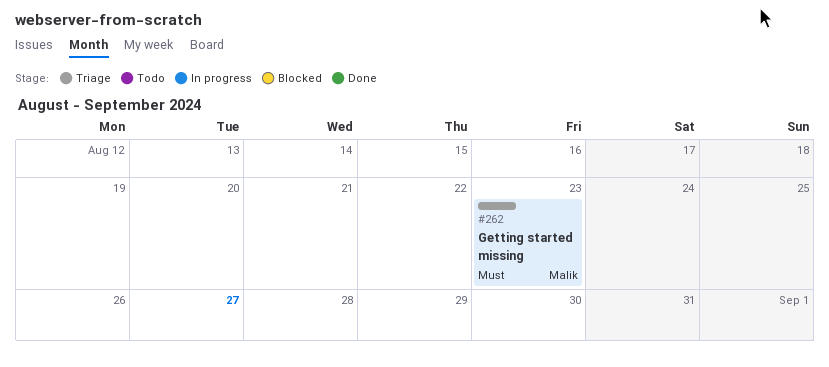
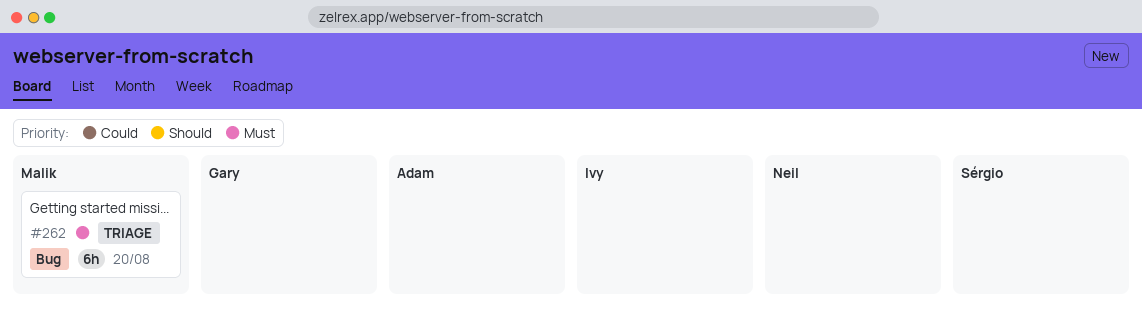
#262, due: Aug 23 -> Aug 20

